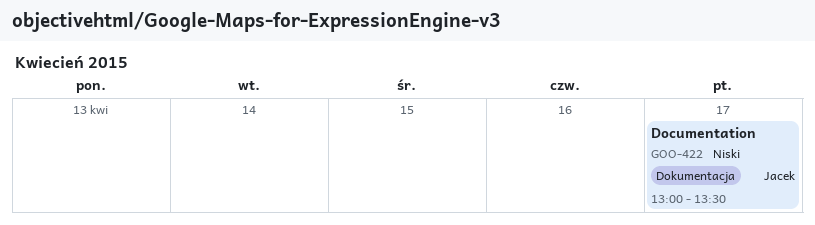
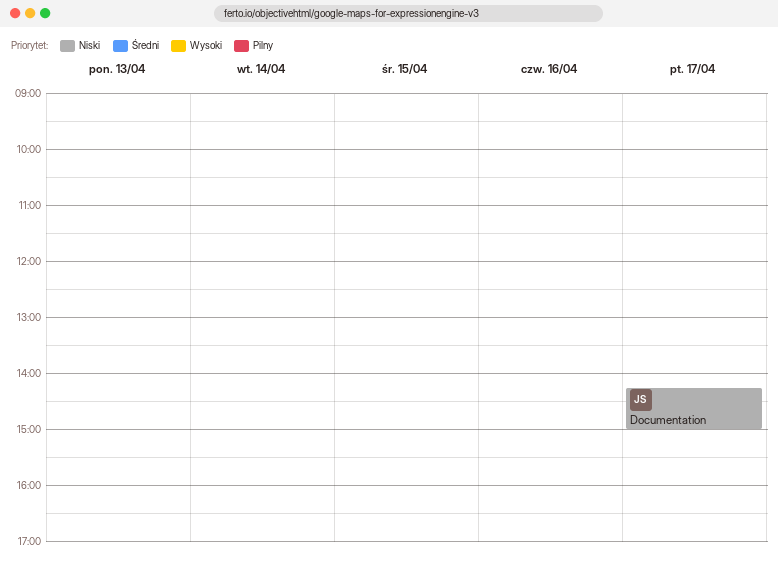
Documentation, begins: 13:00 -> 14:15
Documentation, ends: 13:30 -> 15:00

